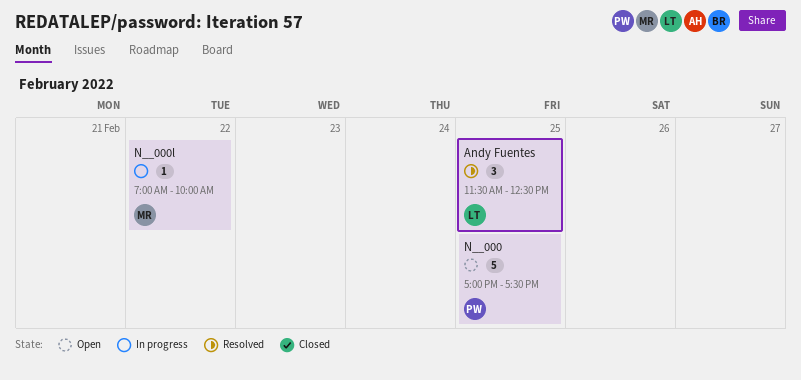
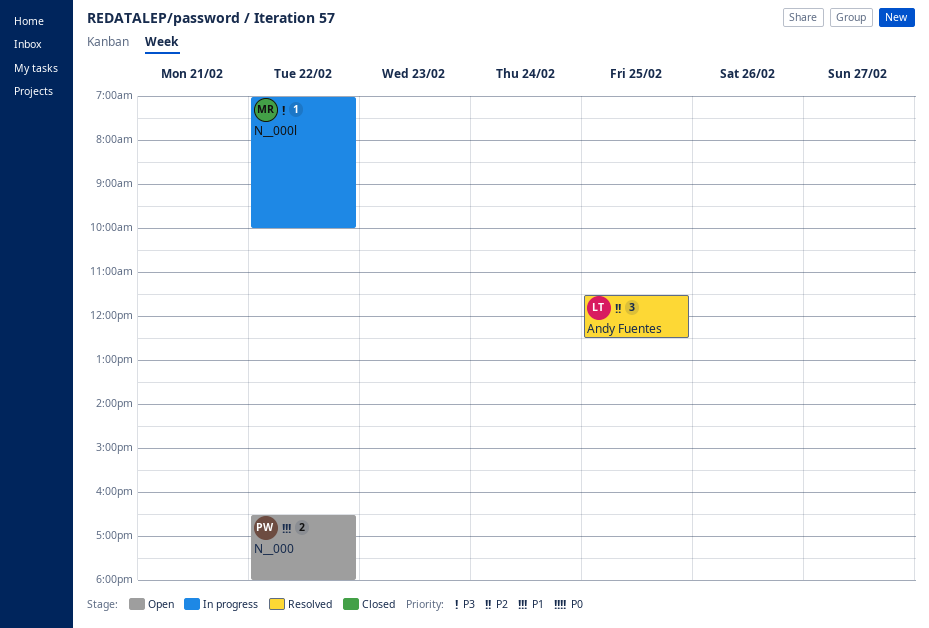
N__000, estimate: 5 -> 2
N__000, day: Feb 25 -> Feb 22
N__000, begins: 17:00 -> 16:30
N__000, ends: 17:30 -> 18:00

